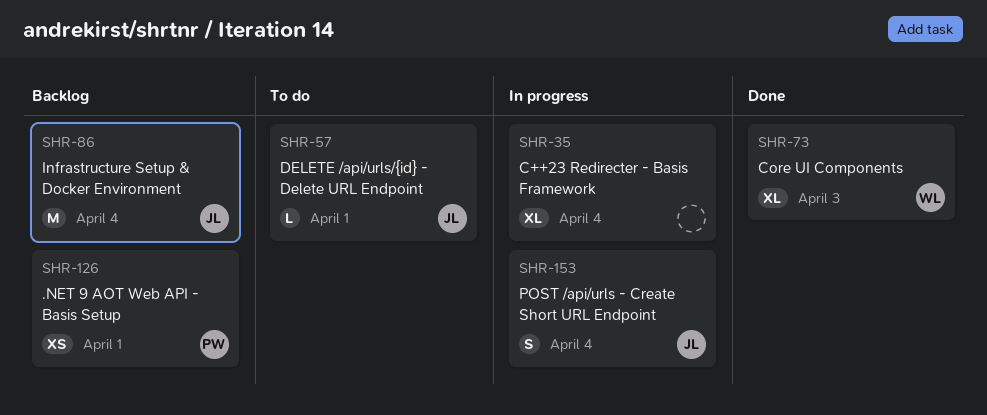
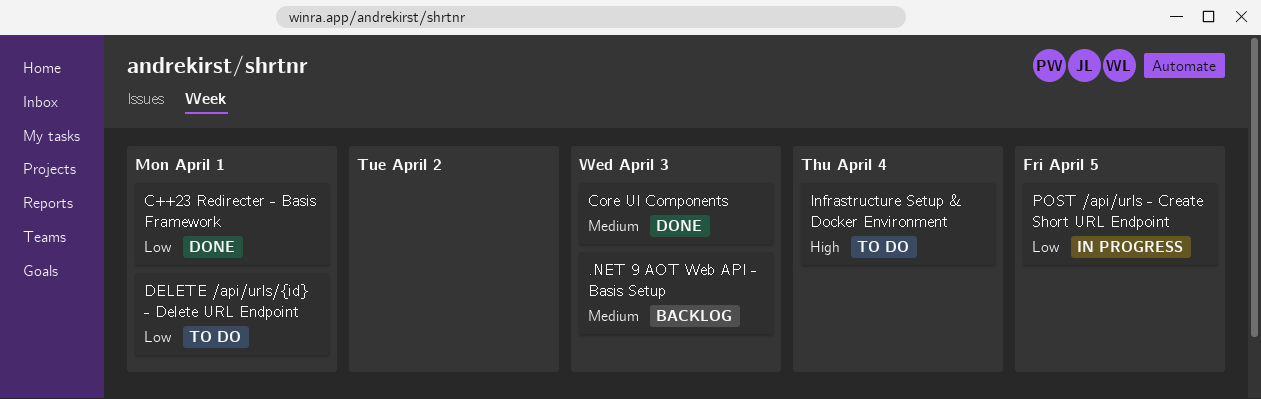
.NET 9 AOT Web API - Basis Setup, due: Apr 1 -> Apr 3
C++23 Redirecter - Basis Framework, status: In progress -> Done
C++23 Redirecter - Basis Framework, due: Apr 4 -> Apr 1
Infrastructure Setup & Docker Environment, status: Backlog -> To do
POST /api/urls - Create Short URL Endpoint, due: Apr 4 -> Apr 5

